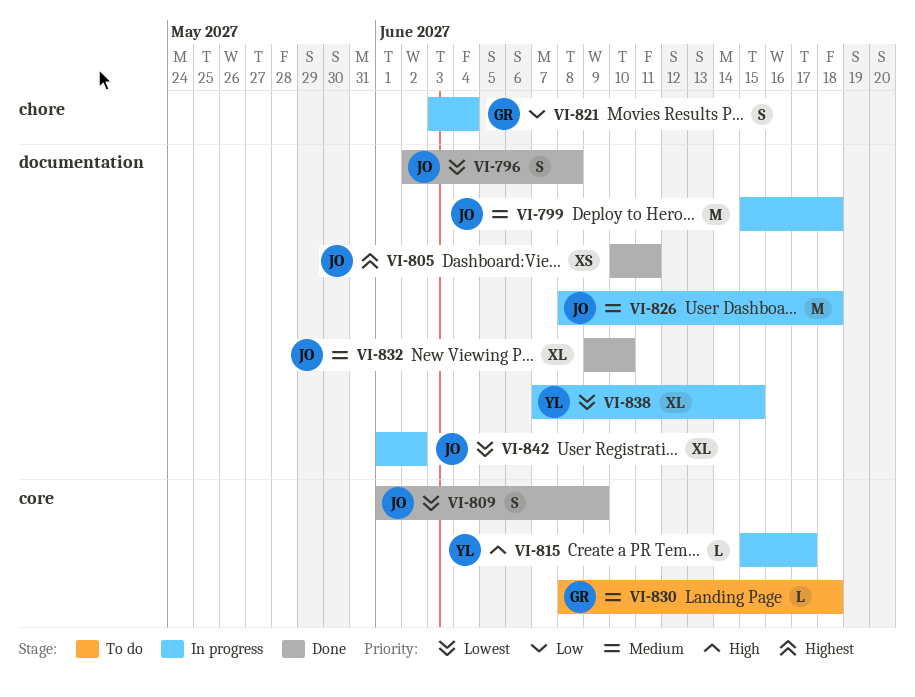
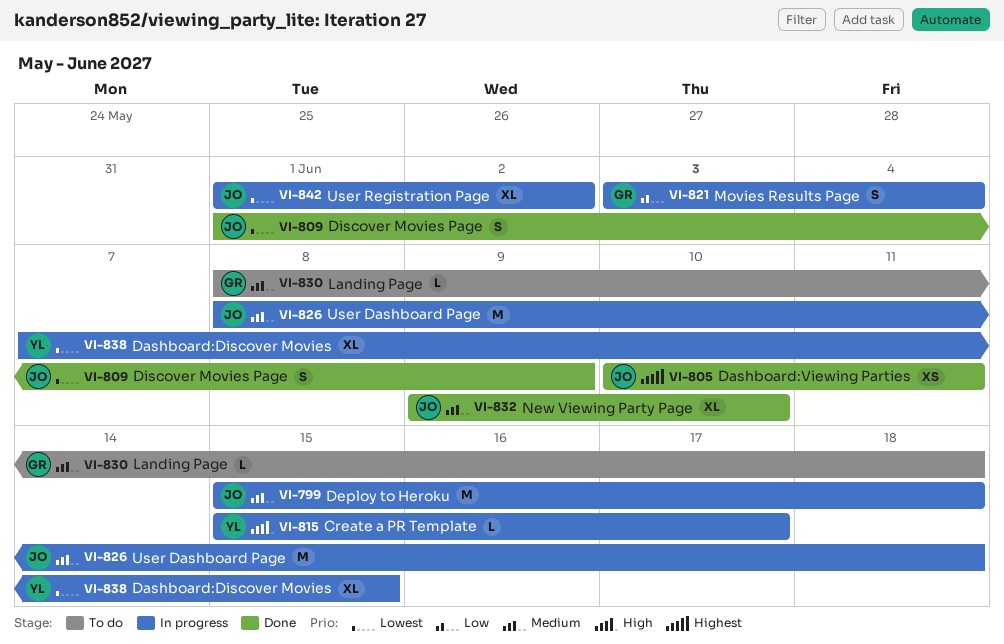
VI-796: present -> none

